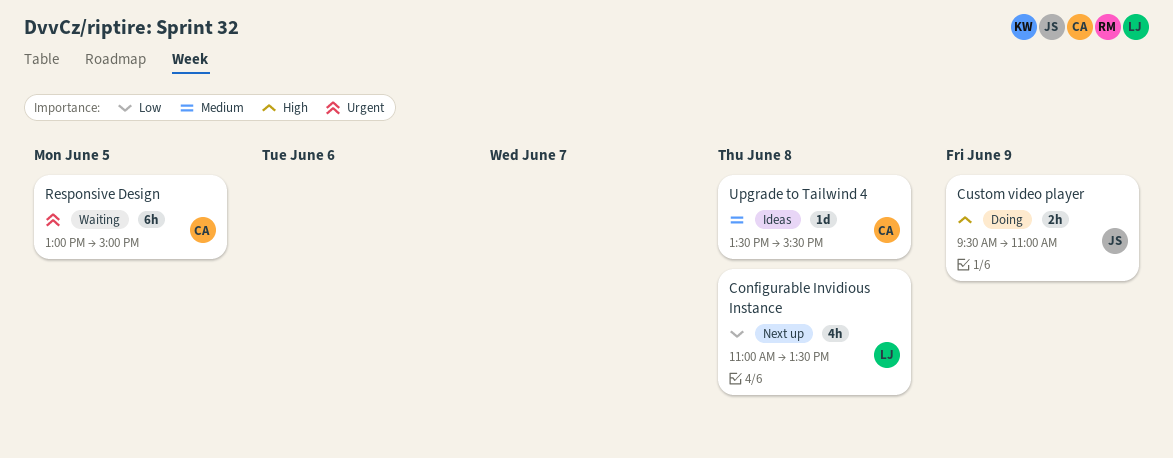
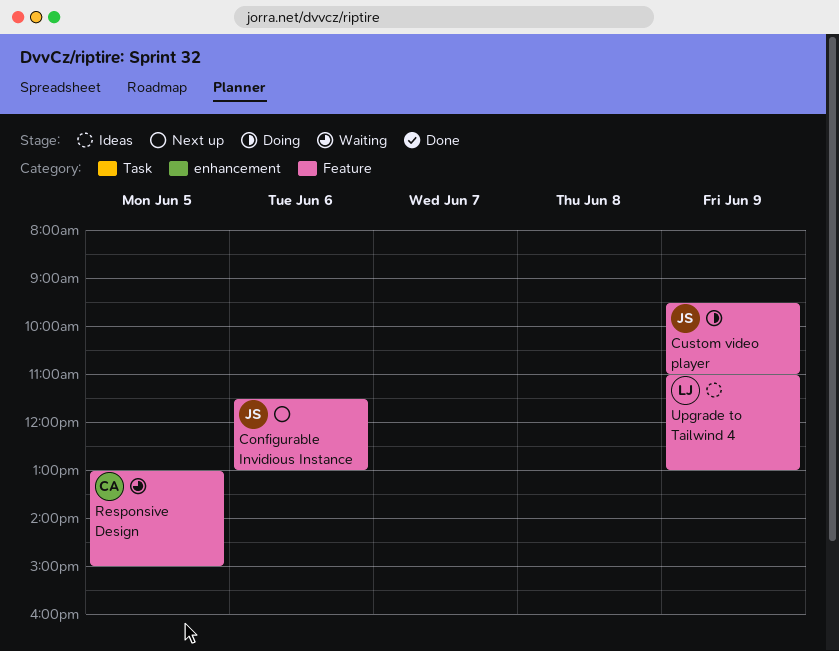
Configurable Invidious Instance, owner: LJ -> JS
Configurable Invidious Instance, day: Jun 8 -> Jun 6
Configurable Invidious Instance, begins: 11:00 -> 11:30
Configurable Invidious Instance, ends: 13:30 -> 13:00
Upgrade to Tailwind 4, owner: CA -> LJ
Upgrade to Tailwind 4, day: Jun 8 -> Jun 9
Upgrade to Tailwind 4, begins: 13:30 -> 11:00
Upgrade to Tailwind 4, ends: 15:30 -> 13:00

